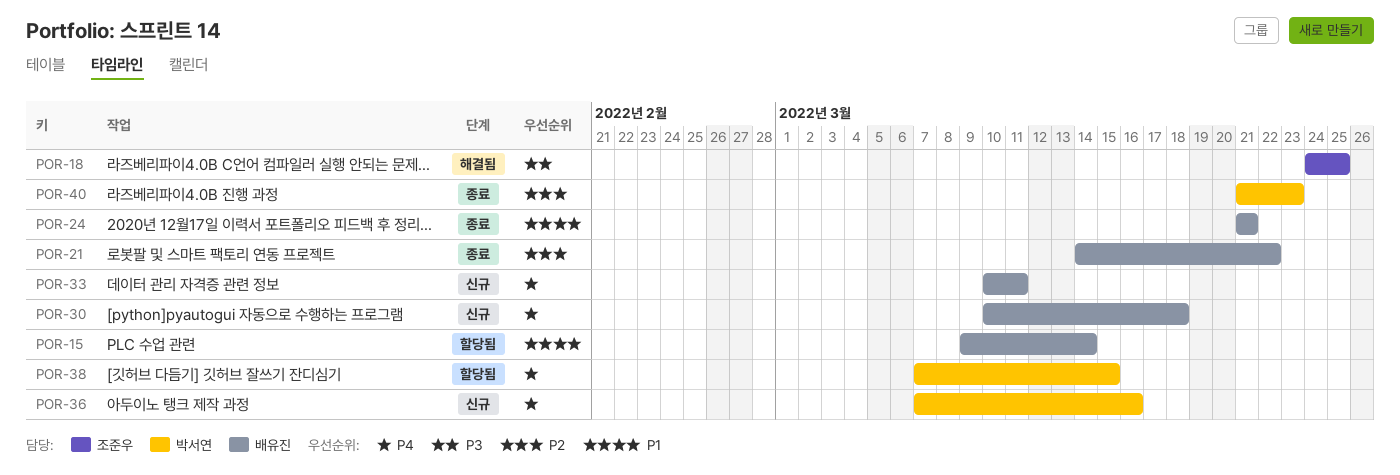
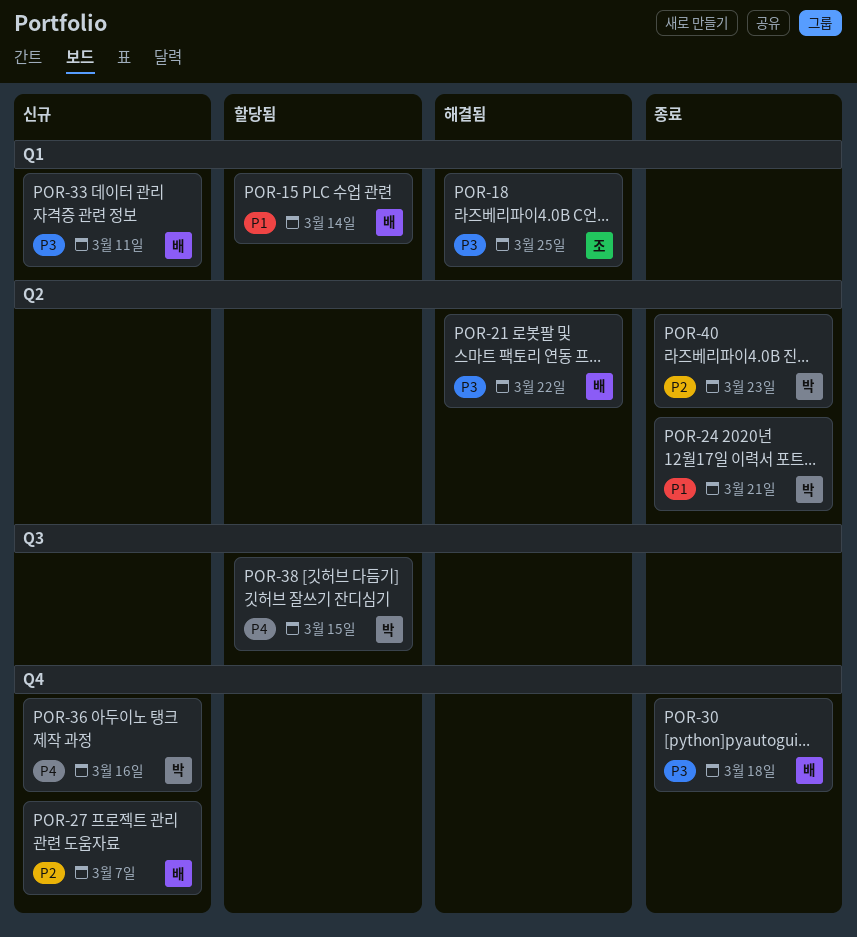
POR-21, status: 종료 -> 해결됨
POR-21, priority: P2 -> P3
POR-24, owner: 배유진 -> 박서연
POR-27: none -> present
POR-30, status: 신규 -> 종료
POR-30, priority: P4 -> P3
POR-33, priority: P4 -> P3

